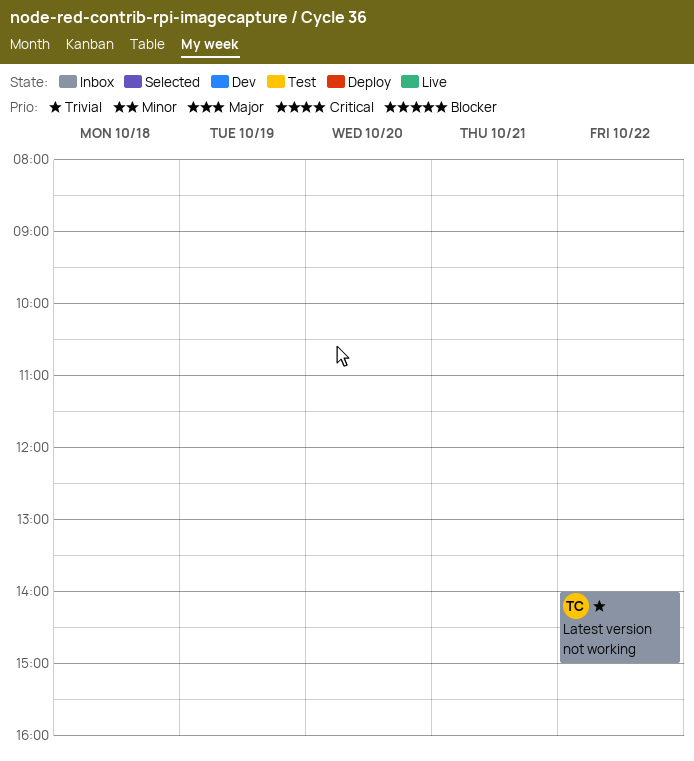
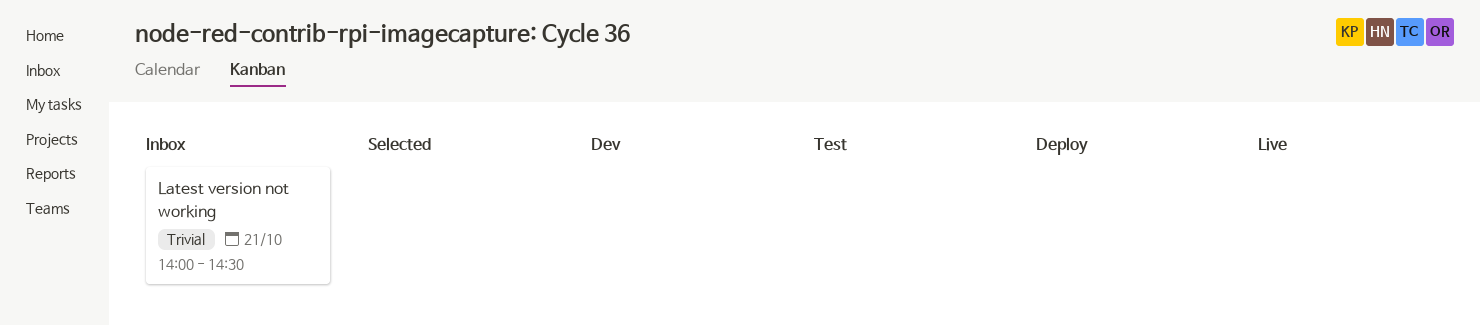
Latest version not working, day: Oct 22 -> Oct 21
Latest version not working, ends: 15:00 -> 14:30

